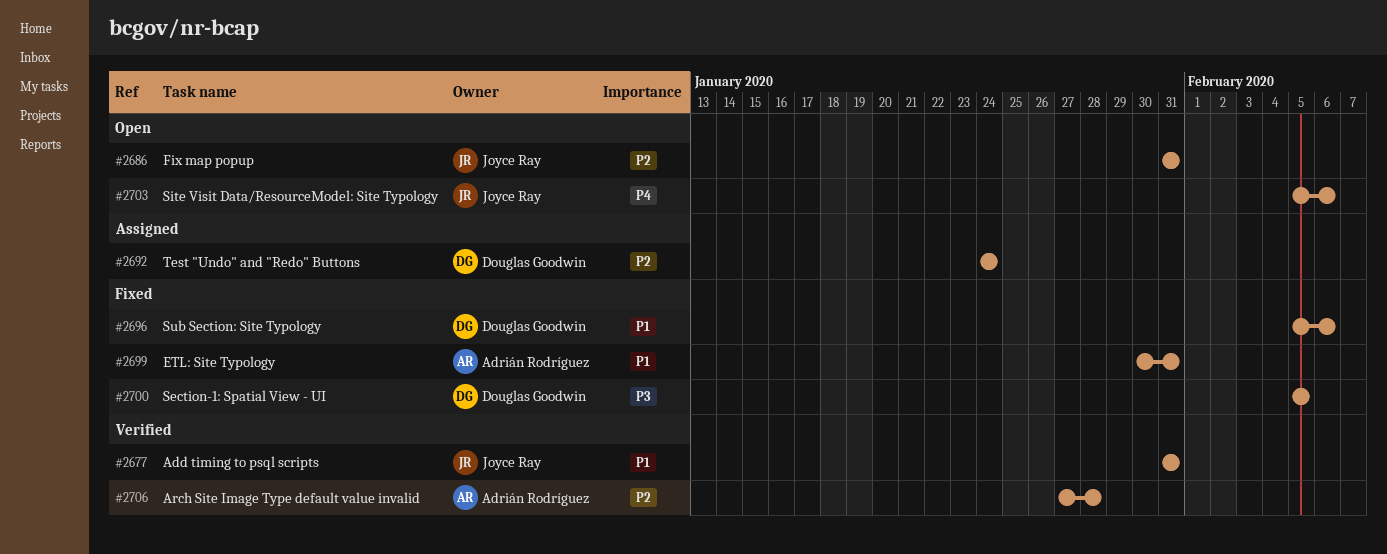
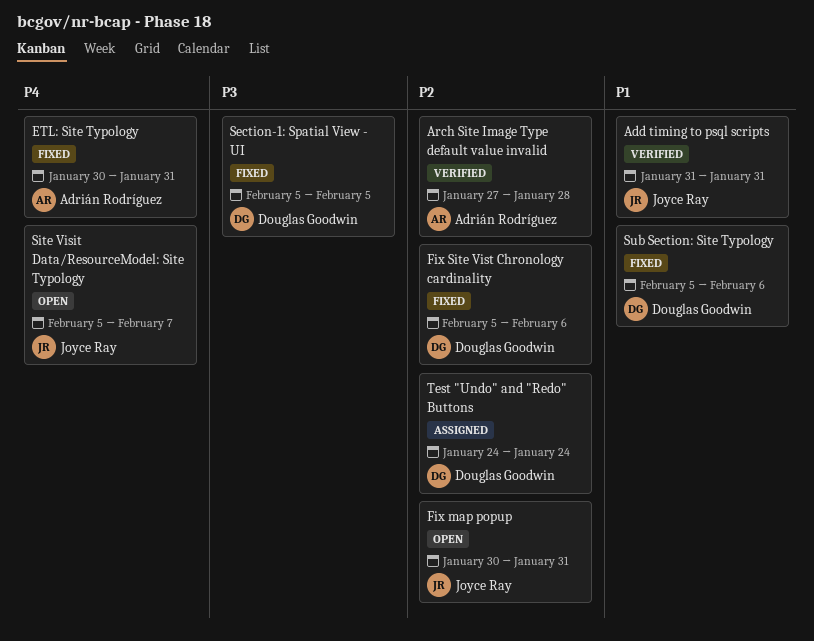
ETL: Site Typology, priority: P1 -> P4
Fix map popup, start: Jan 31 -> Jan 30
Fix Site Vist Chronology cardinality: none -> present
Site Visit Data/ResourceModel: Site Typology, due: Feb 6 -> Feb 7

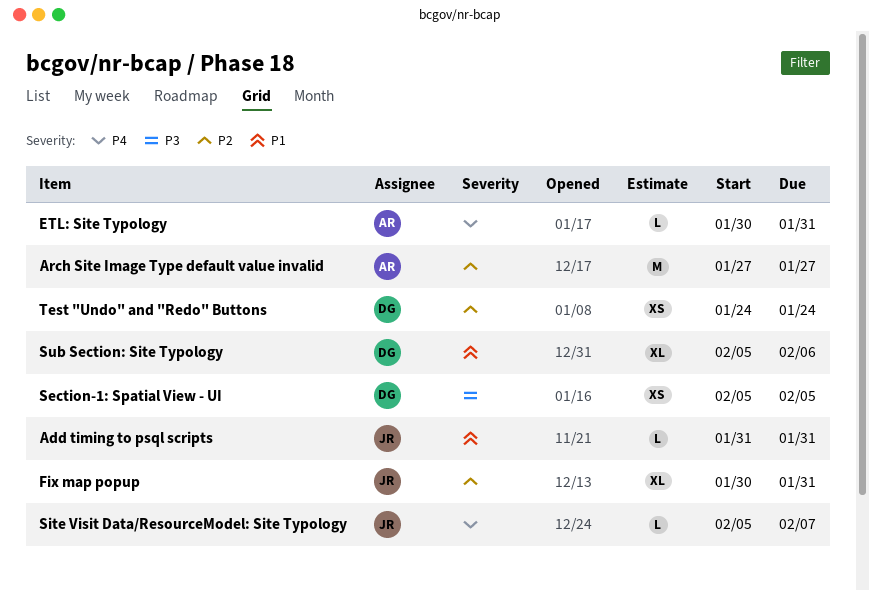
Arch Site Image Type default value invalid, due: Jan 28 -> Jan 27
Fix Site Vist Chronology cardinality: present -> none

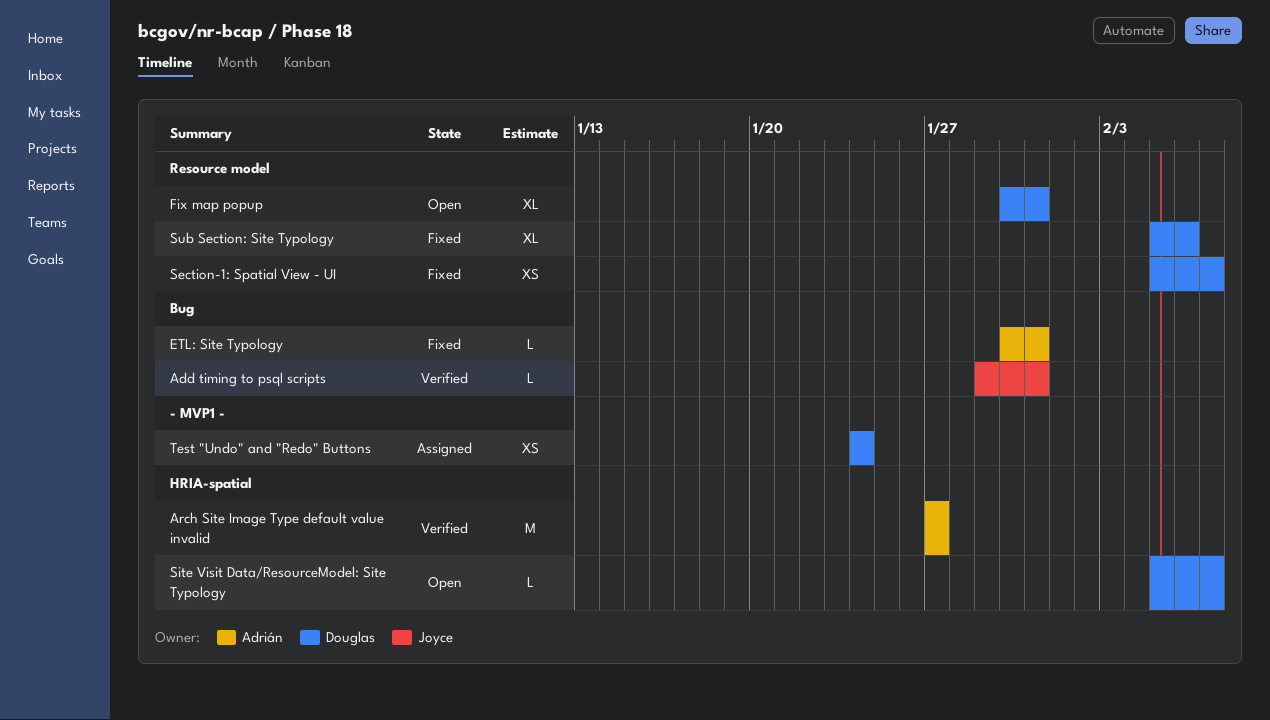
Add timing to psql scripts, start: Jan 31 -> Jan 29
Fix map popup, owner: Joyce -> Douglas
Section-1: Spatial View - UI, due: Feb 5 -> Feb 7
Site Visit Data/ResourceModel: Site Typology, owner: Joyce -> Douglas

